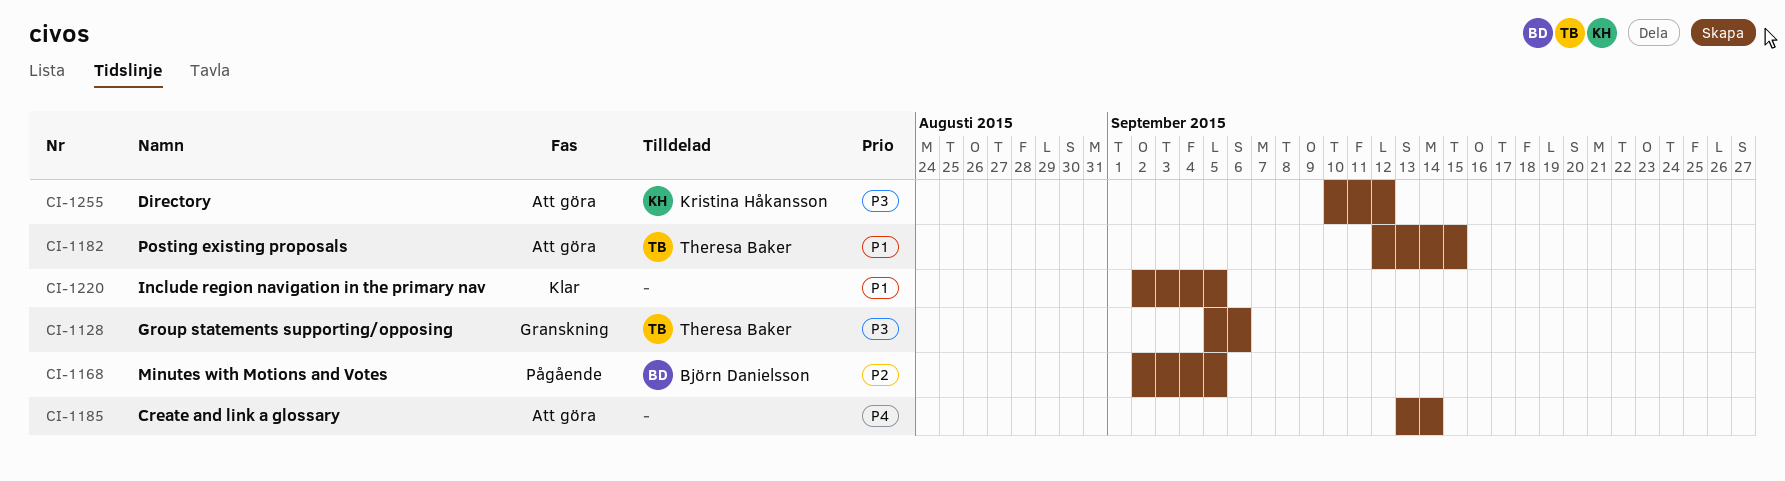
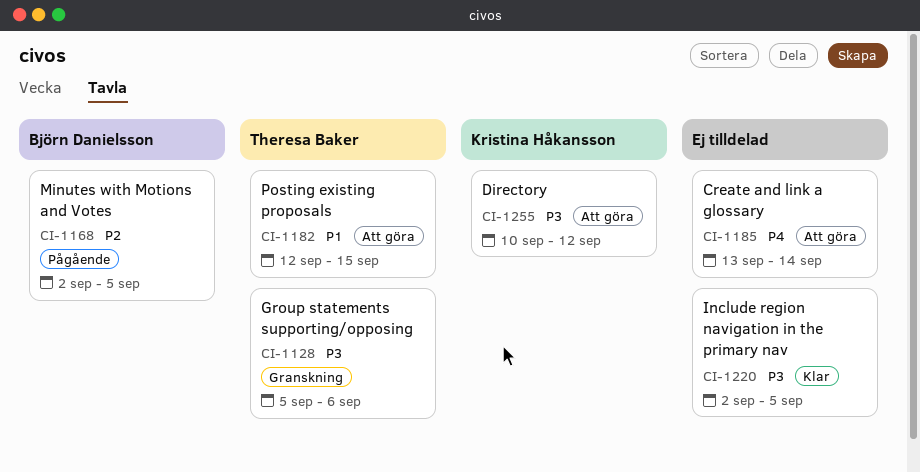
CI-1220, priority: P1 -> P3

